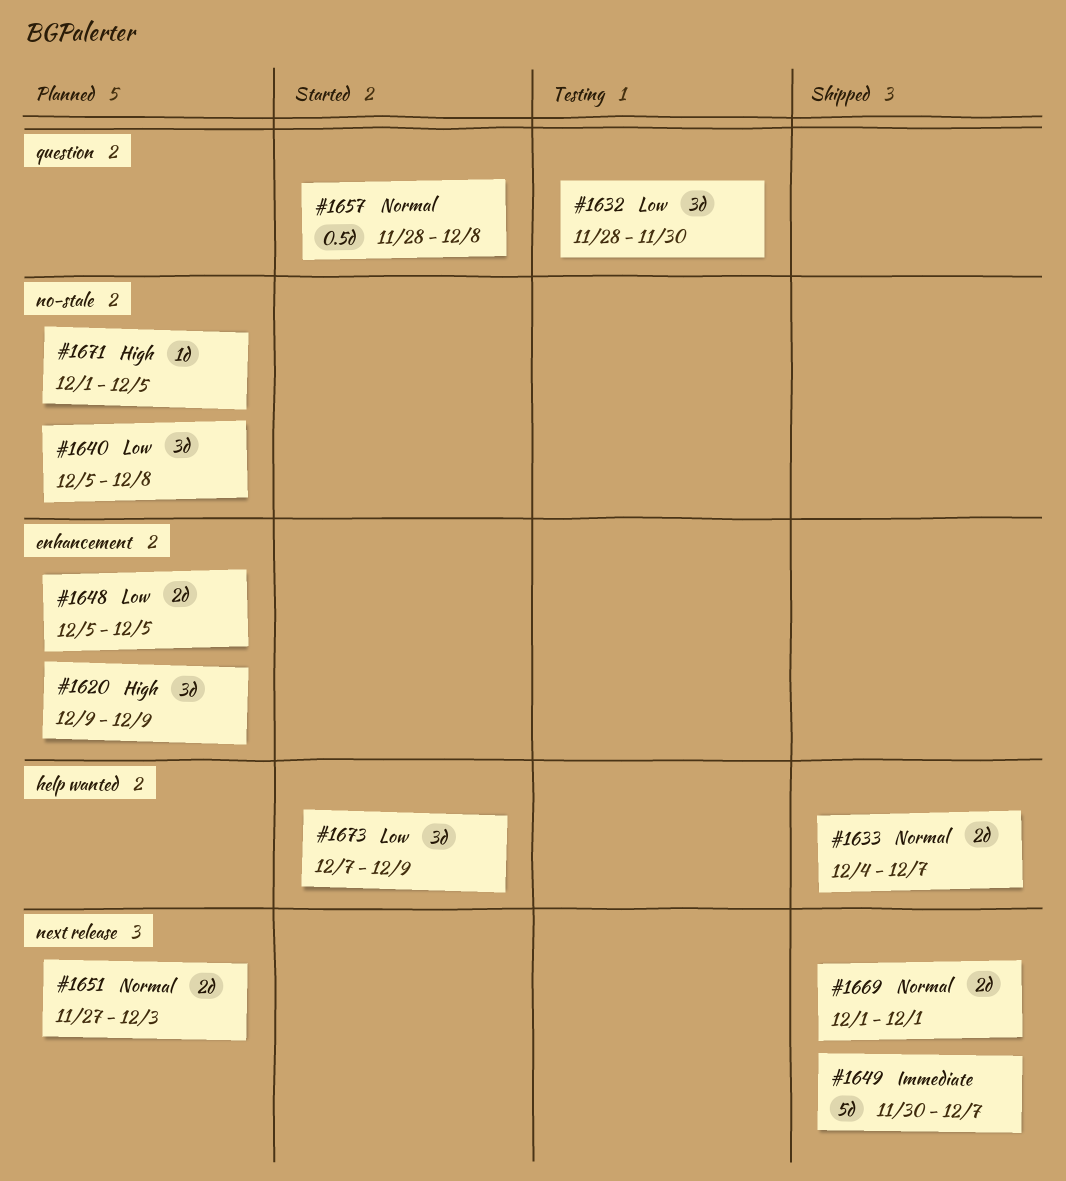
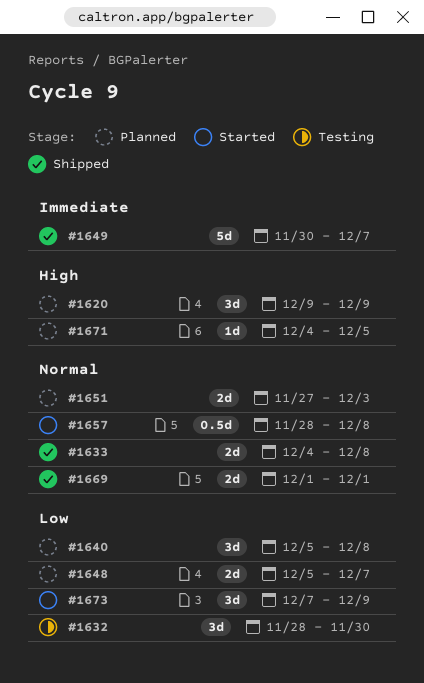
#1633, due: Dec 7 -> Dec 8
#1648, due: Dec 5 -> Dec 7
#1671, start: Dec 1 -> Dec 4

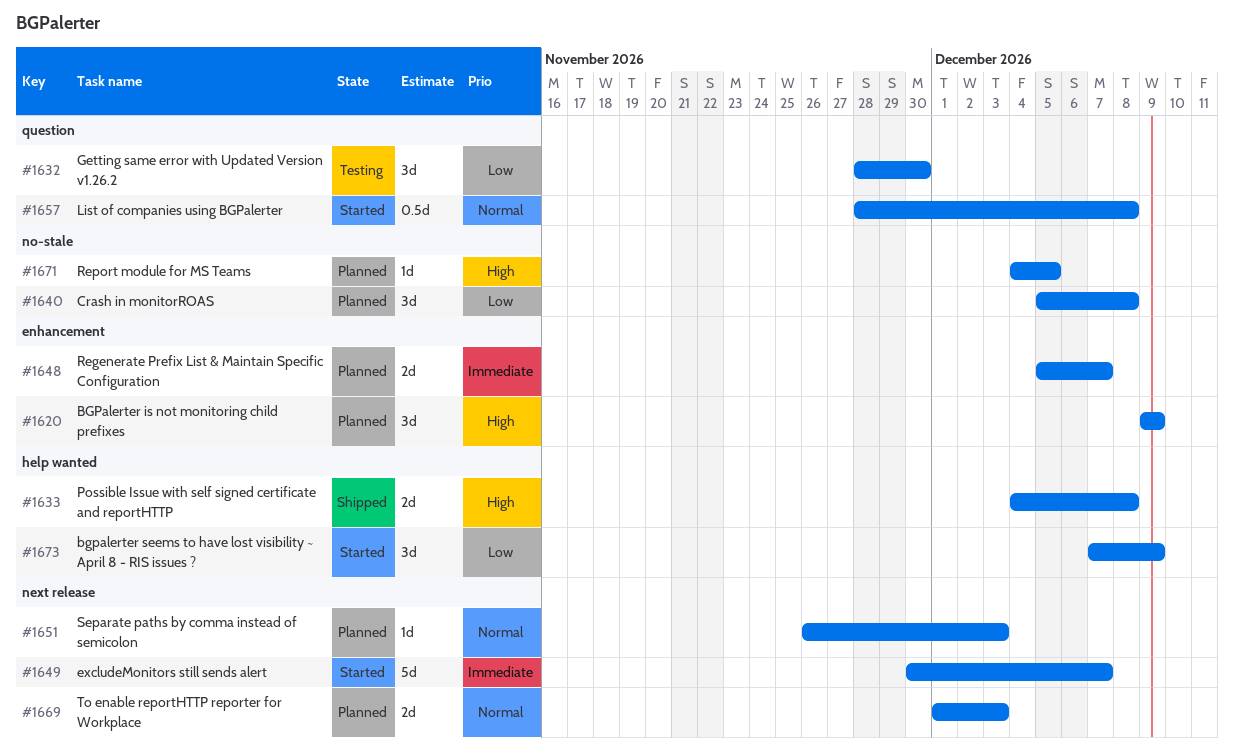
#1633, priority: Normal -> High
#1648, priority: Low -> Immediate
#1649, status: Shipped -> Started
#1651, estimate: 2d -> 1d
#1651, start: Nov 27 -> Nov 26
#1669, status: Shipped -> Planned
#1669, due: Dec 1 -> Dec 3

